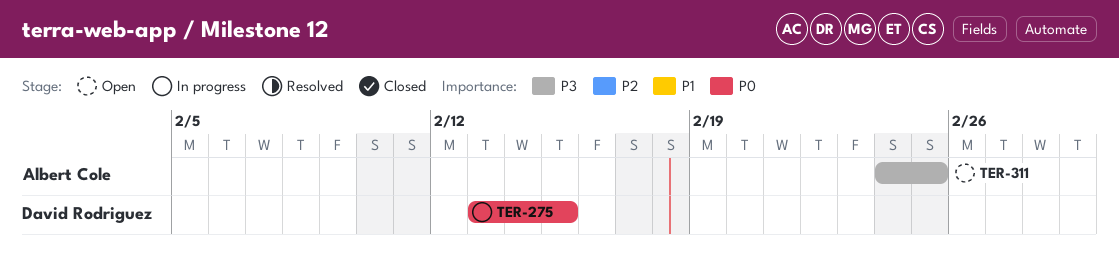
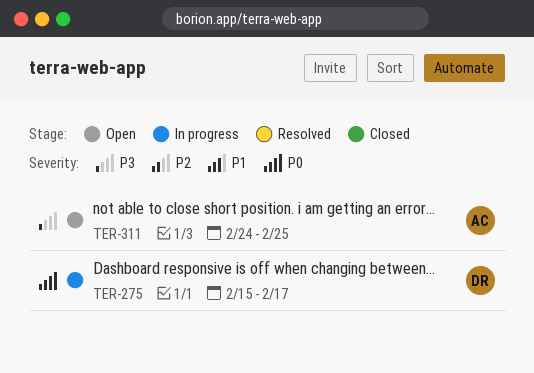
TER-275, start: Feb 13 -> Feb 15
TER-275, due: Feb 15 -> Feb 17

